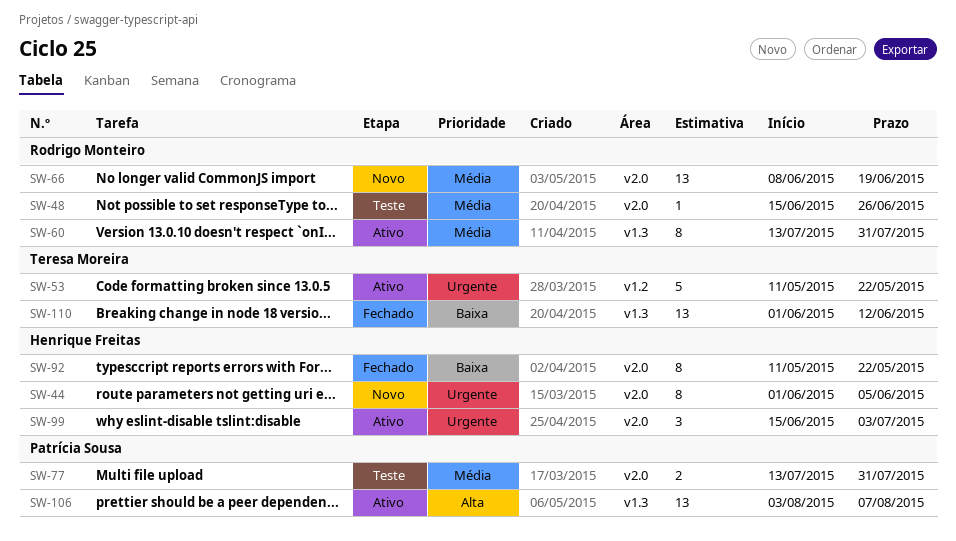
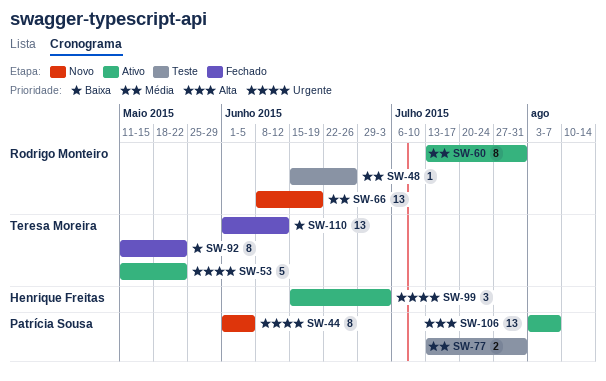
SW-44, owner: Henrique Freitas -> Patrícia Sousa
SW-92, owner: Henrique Freitas -> Teresa Moreira

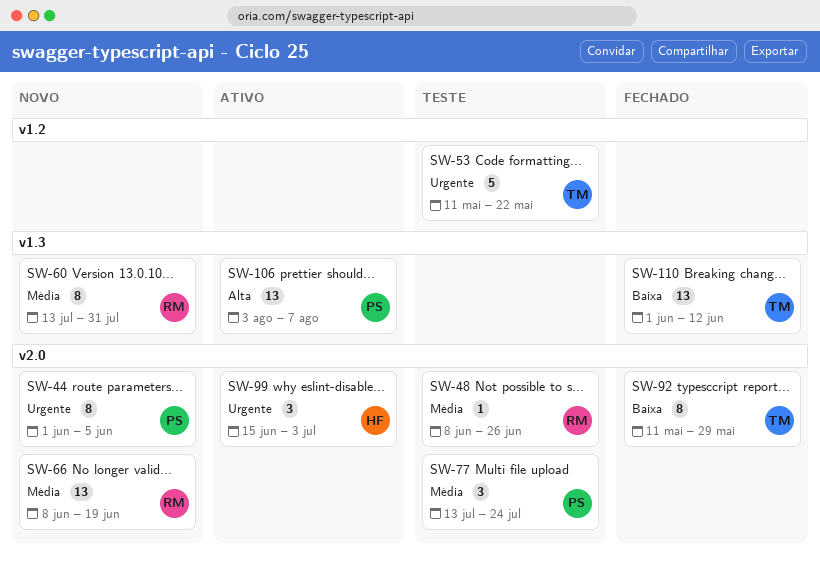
SW-48, start: Jun 15 -> Jun 8
SW-53, status: Ativo -> Teste
SW-60, status: Ativo -> Novo
SW-77, estimate: 2 -> 3
SW-77, due: Jul 31 -> Jul 24
SW-92, due: May 22 -> May 29

